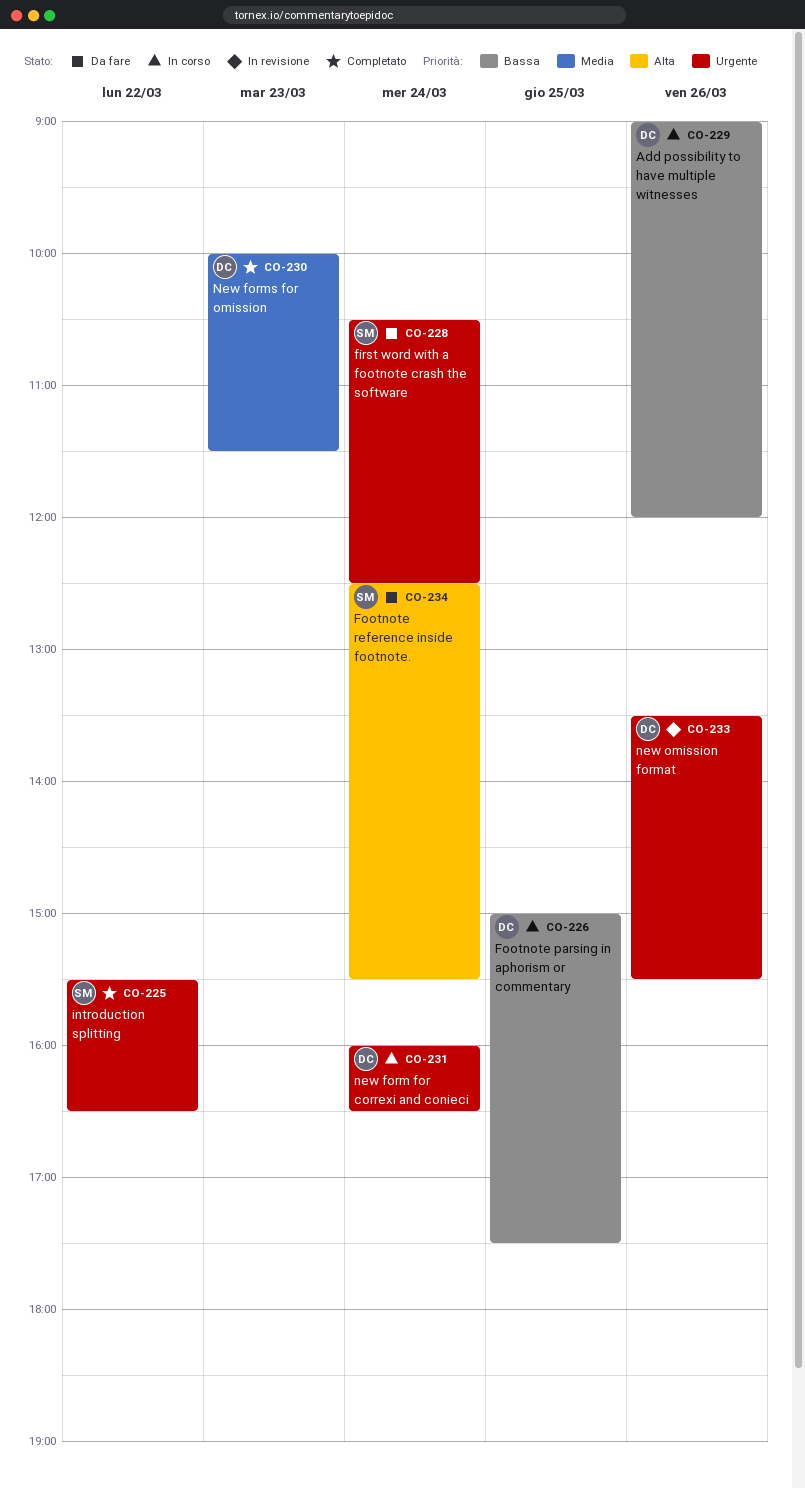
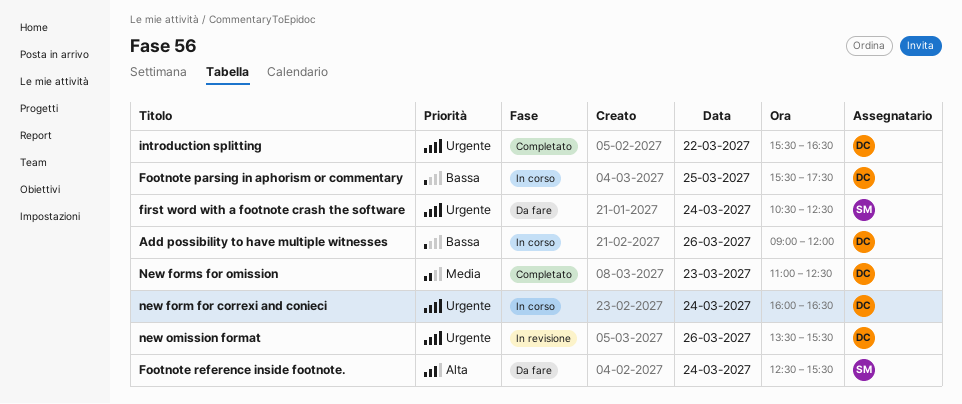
Footnote parsing in aphorism or commentary, begins: 15:00 -> 15:30
introduction splitting, owner: SM -> DC
New forms for omission, begins: 10:00 -> 11:00
New forms for omission, ends: 11:30 -> 12:30

